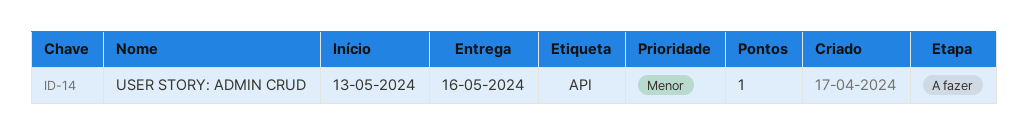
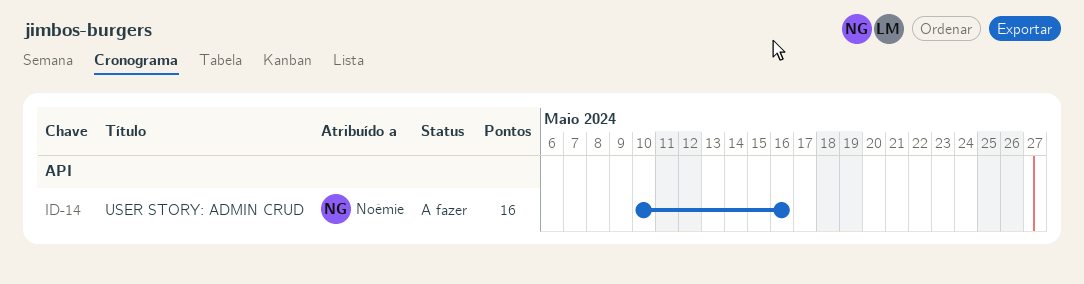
ID-14, estimate: 1 -> 16
ID-14, start: May 13 -> May 10

